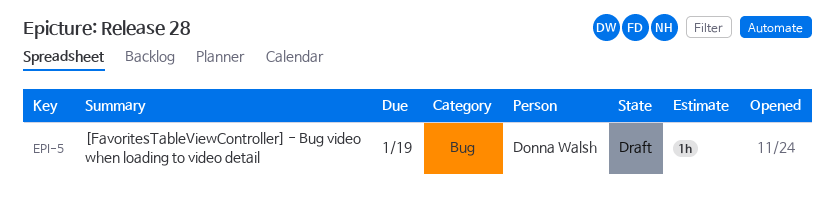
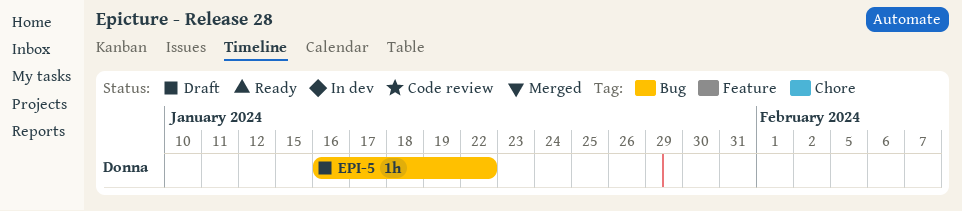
EPI-5, due: Jan 19 -> Jan 22

